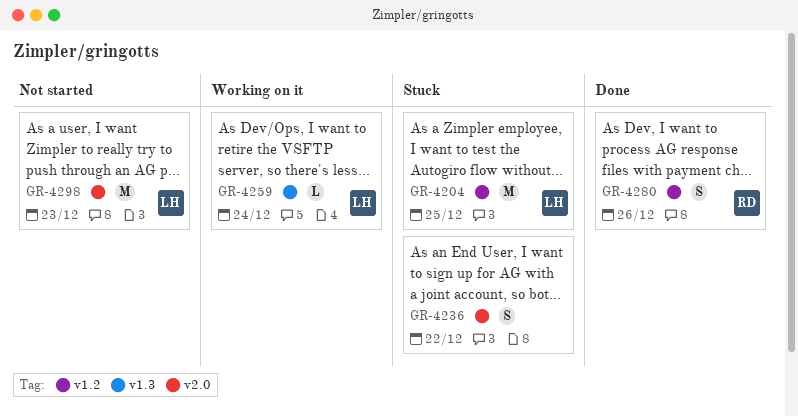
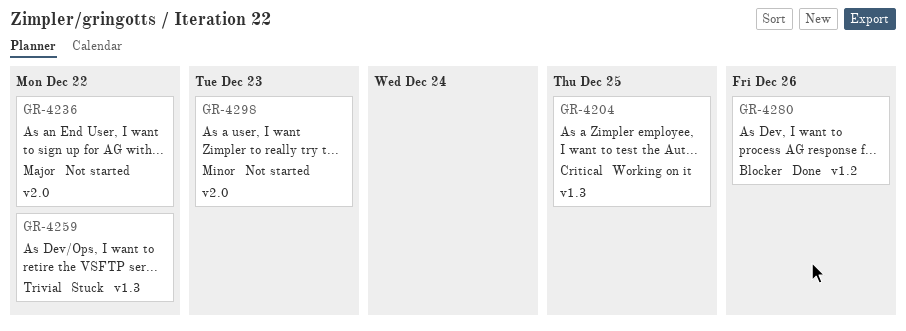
GR-4204, status: Stuck -> Working on it
GR-4204, label: v1.2 -> v1.3
GR-4236, status: Stuck -> Not started
GR-4259, status: Working on it -> Stuck
GR-4259, due: Dec 24 -> Dec 22

